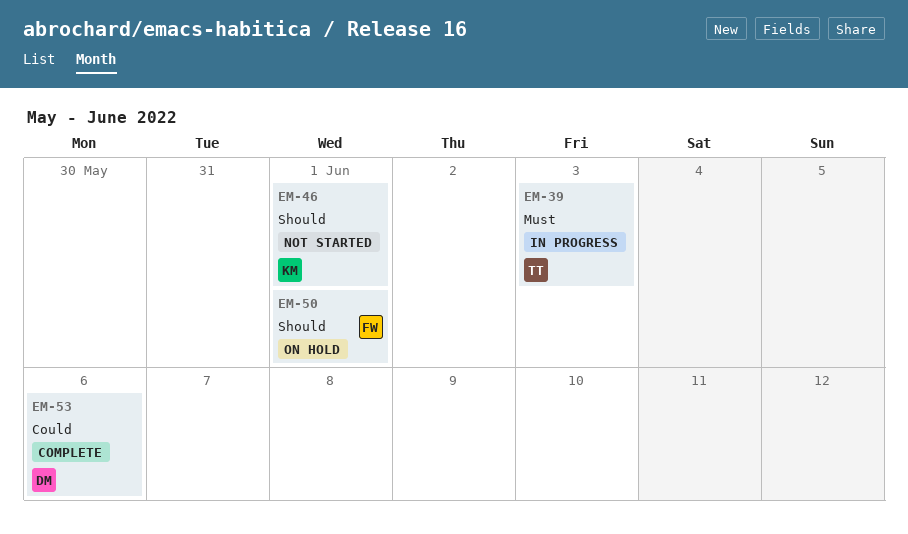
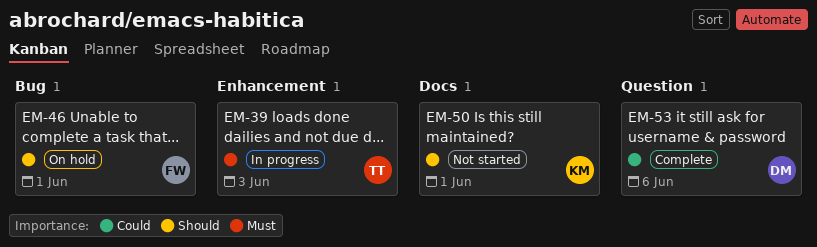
EM-46, status: Not started -> On hold
EM-46, owner: KM -> FW
EM-50, status: On hold -> Not started
EM-50, owner: FW -> KM

